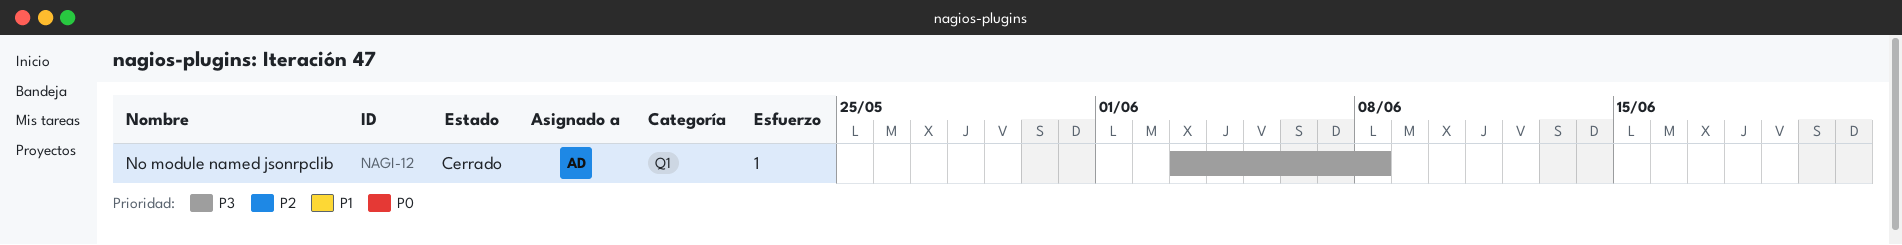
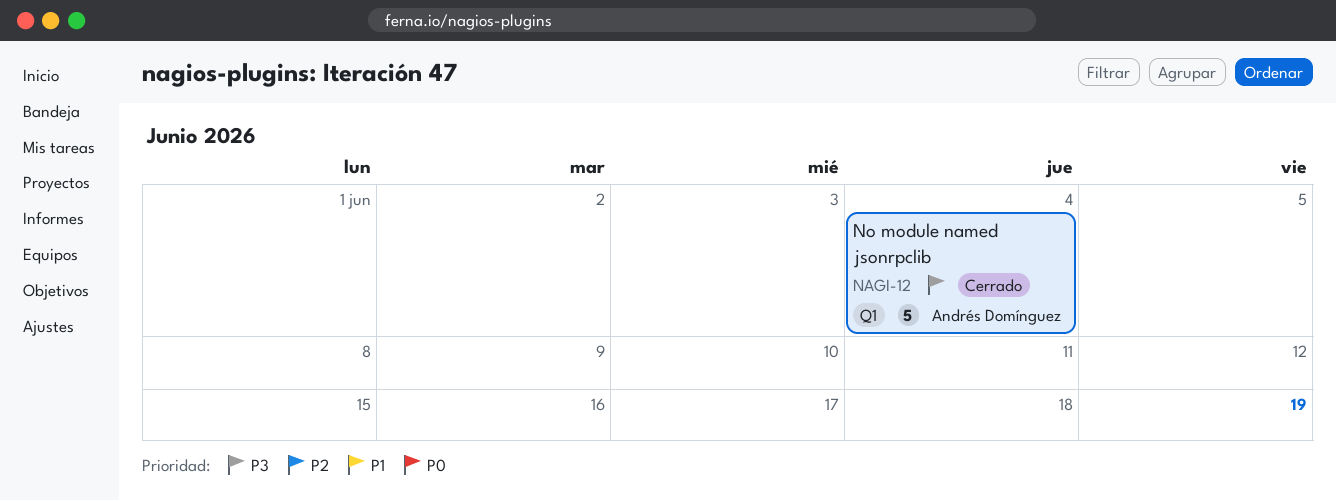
NAGI-12, estimate: 1 -> 5
NAGI-12, due: Jun 8 -> Jun 4

